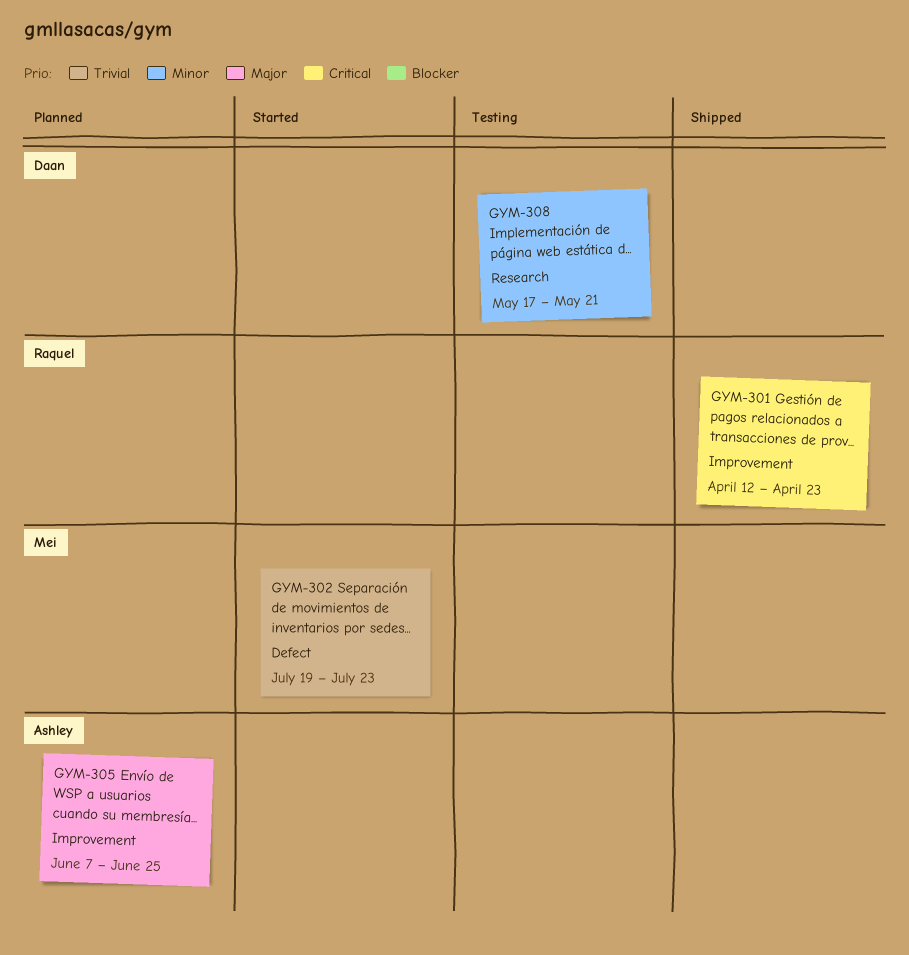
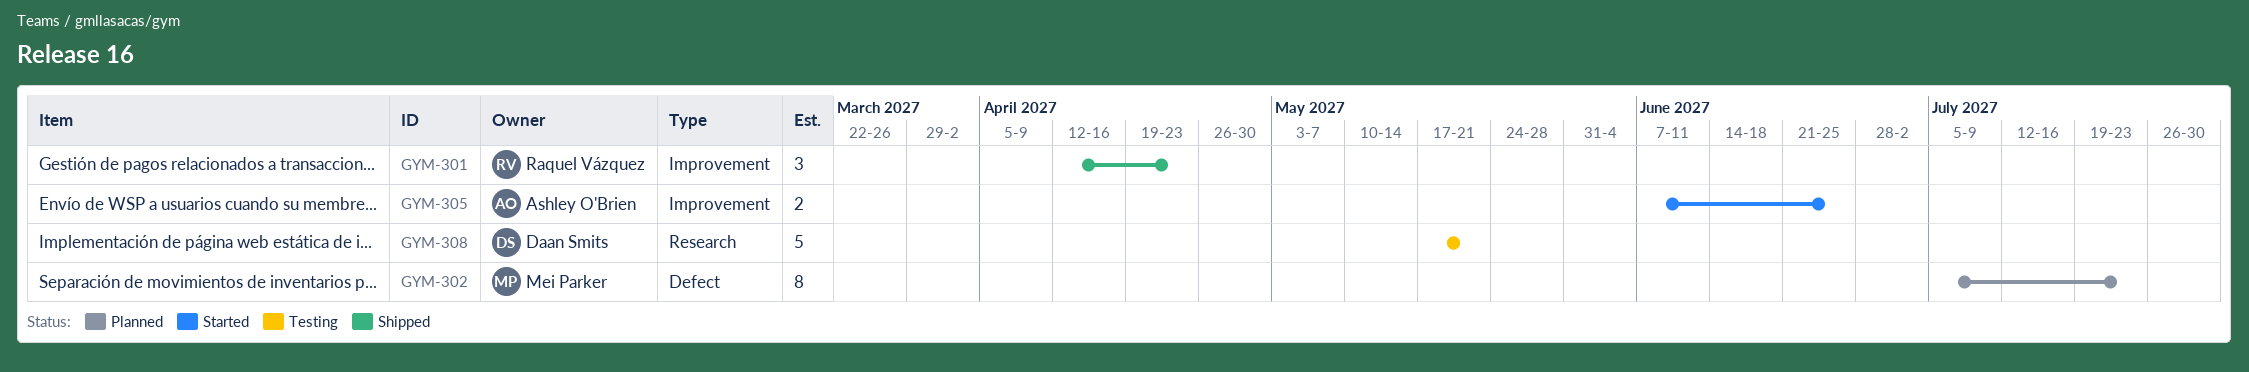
GYM-302, status: Started -> Planned
GYM-302, start: Jul 19 -> Jul 5
GYM-305, status: Planned -> Started

